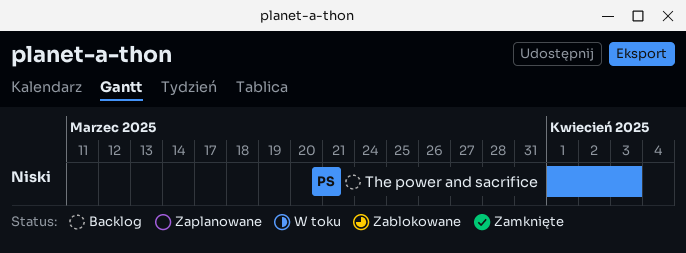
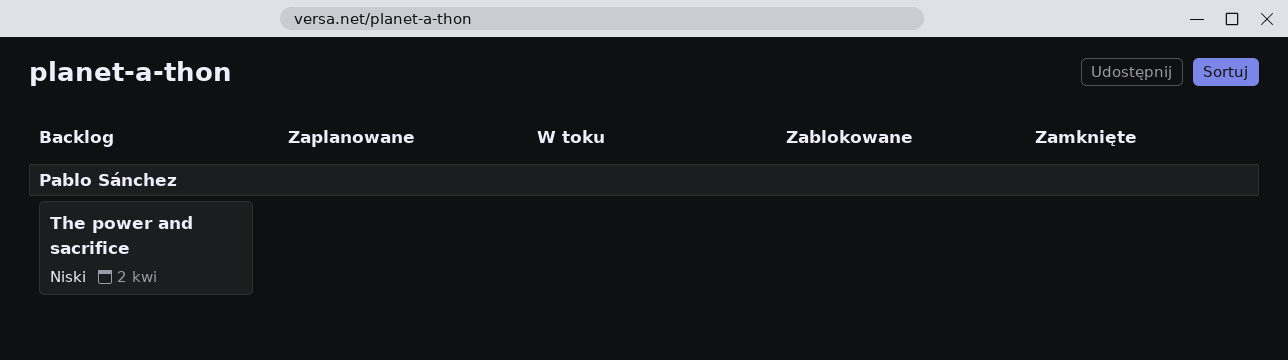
The power and sacrifice, due: Apr 3 -> Apr 2

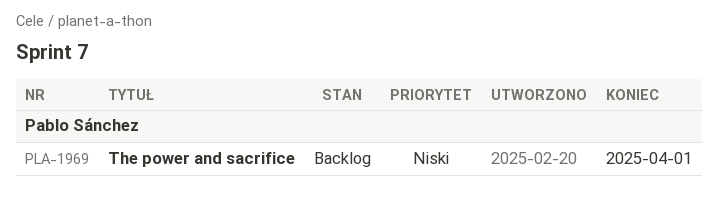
The power and sacrifice, due: Apr 2 -> Apr 1

